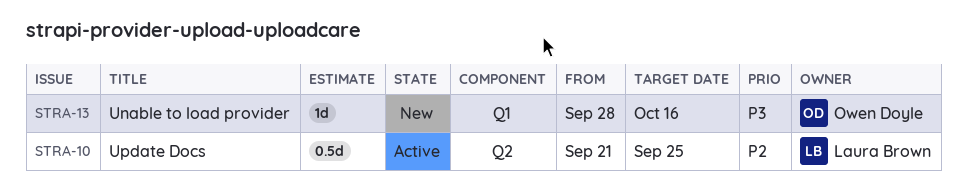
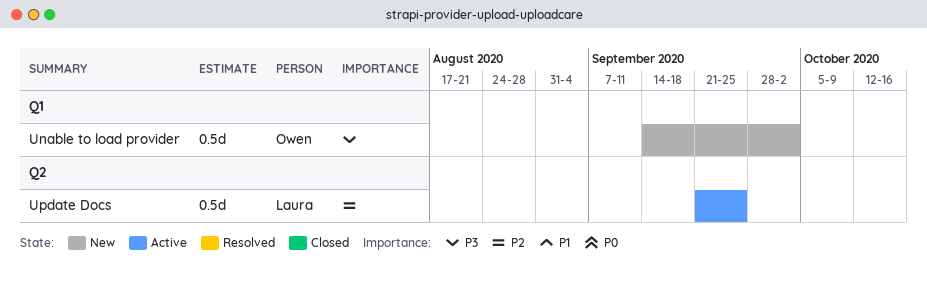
Unable to load provider, estimate: 1d -> 0.5d
Unable to load provider, start: Sep 28 -> Sep 14
Unable to load provider, due: Oct 16 -> Oct 2

